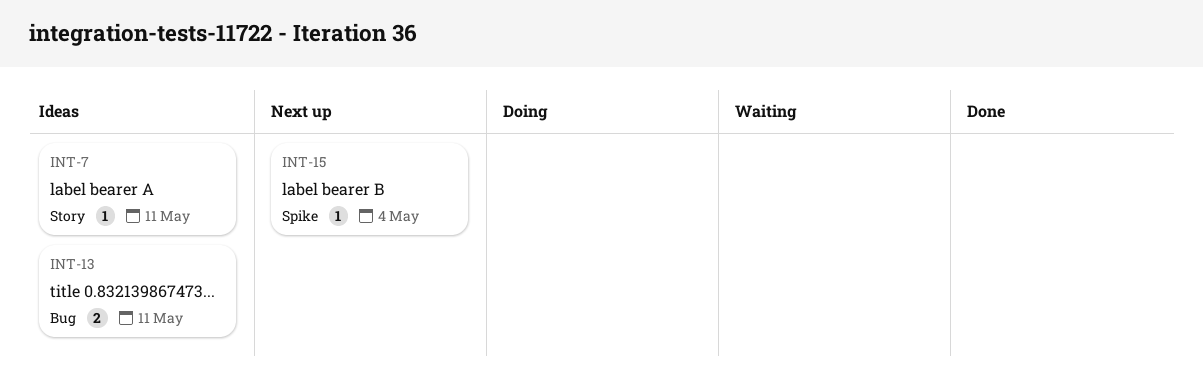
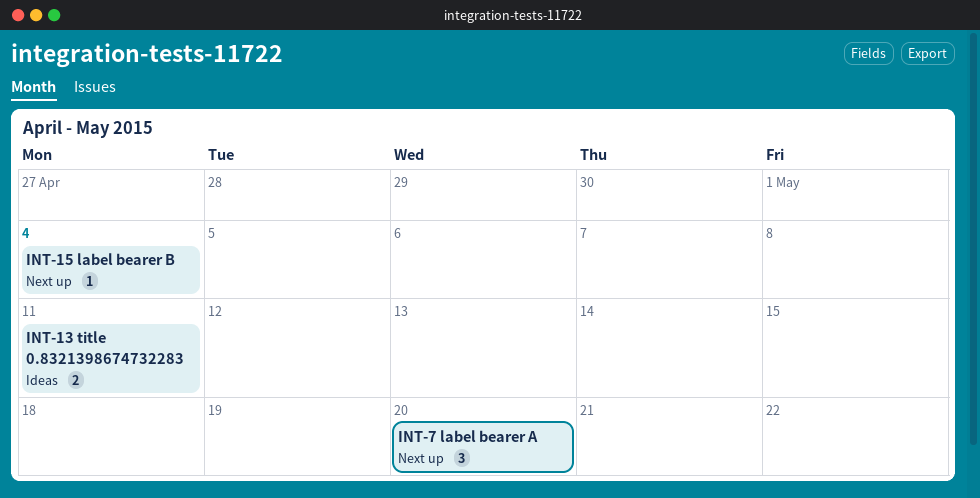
INT-7, status: Ideas -> Next up
INT-7, estimate: 1 -> 3
INT-7, due: May 11 -> May 20

